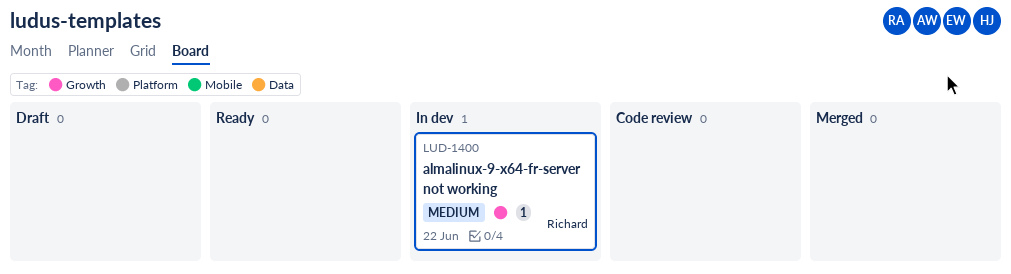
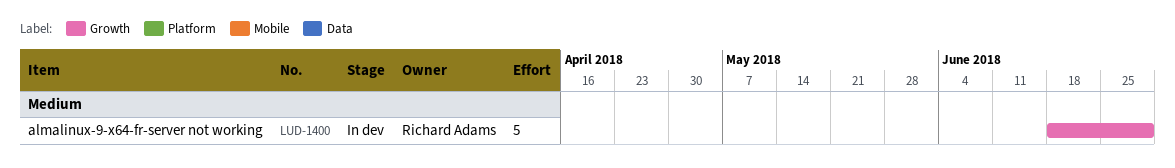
LUD-1400, estimate: 1 -> 5
LUD-1400, due: Jun 22 -> Jun 29

